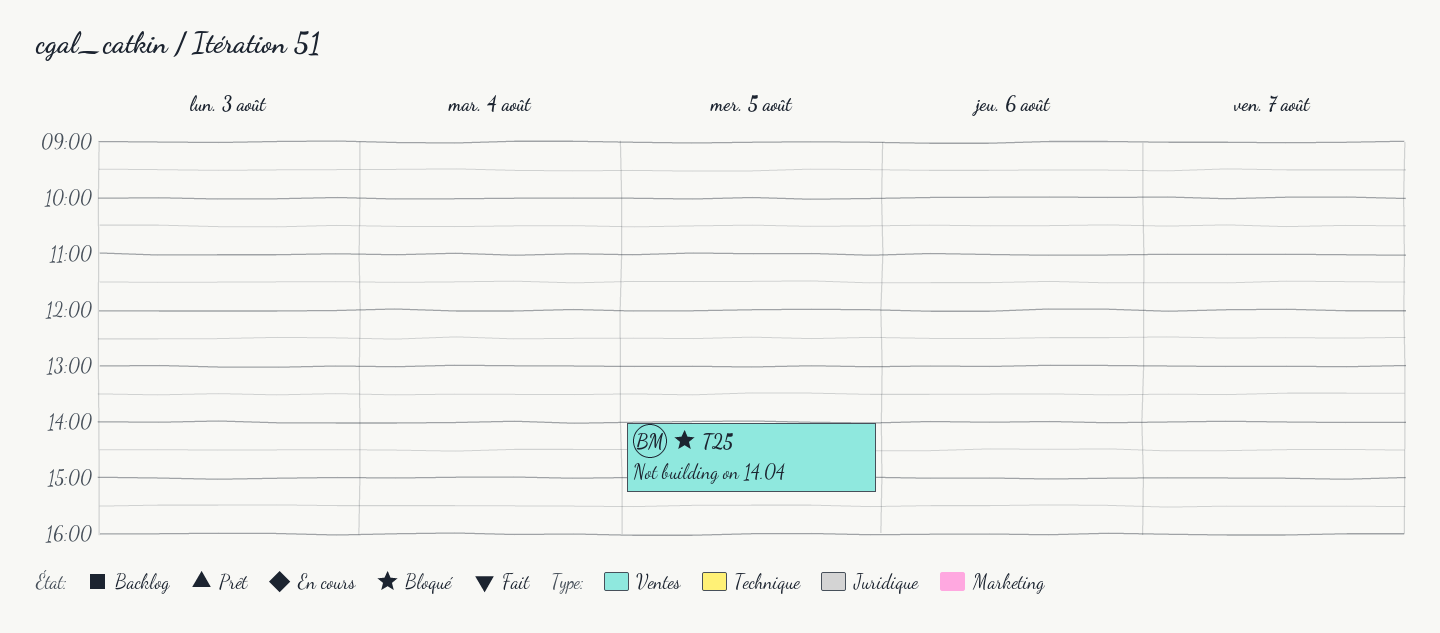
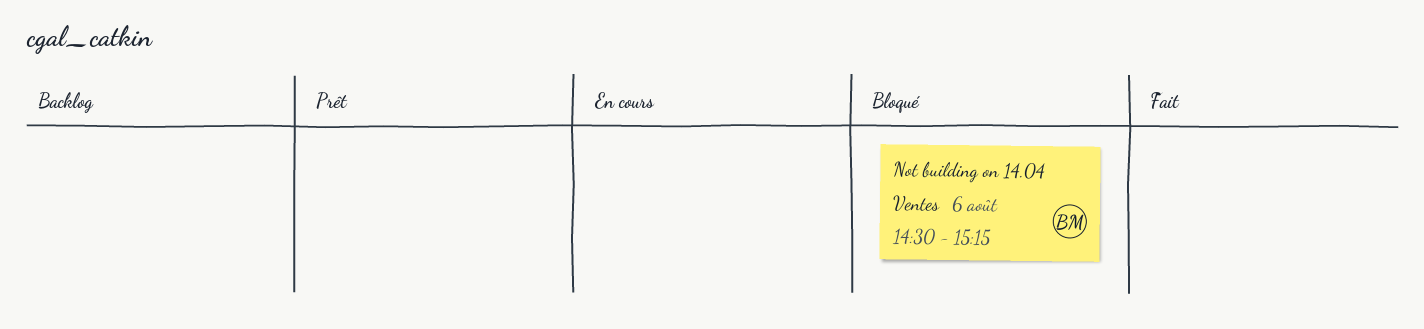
Not building on 14.04, day: Aug 5 -> Aug 6
Not building on 14.04, begins: 14:00 -> 14:30

